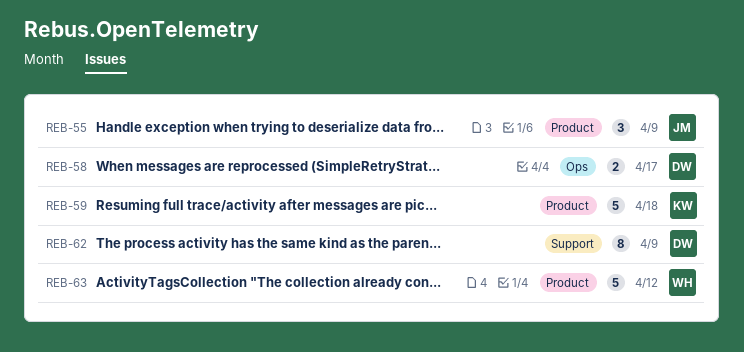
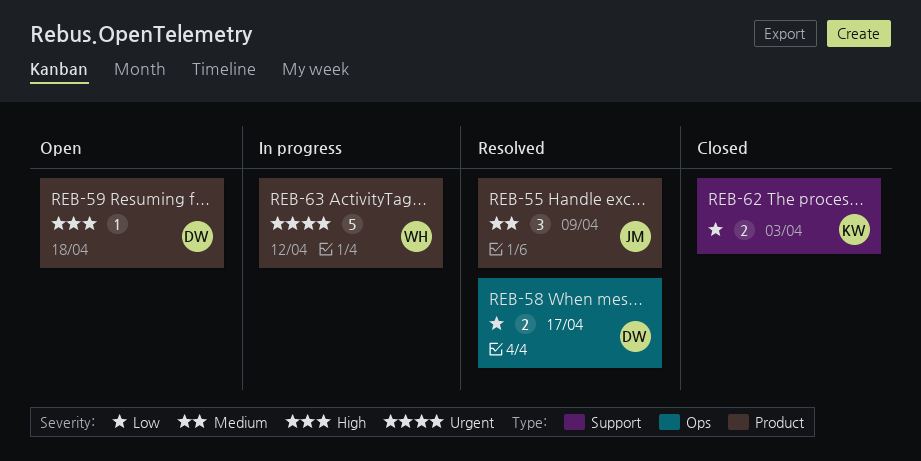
REB-59, owner: KW -> DW
REB-59, estimate: 5 -> 1
REB-62, owner: DW -> KW
REB-62, estimate: 8 -> 2
REB-62, due: Apr 9 -> Apr 3

